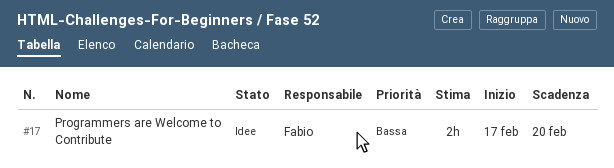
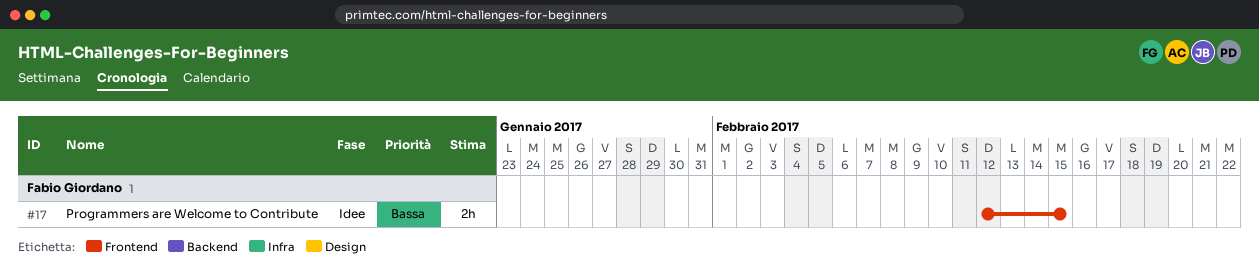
#17, start: Feb 17 -> Feb 12
#17, due: Feb 20 -> Feb 15

